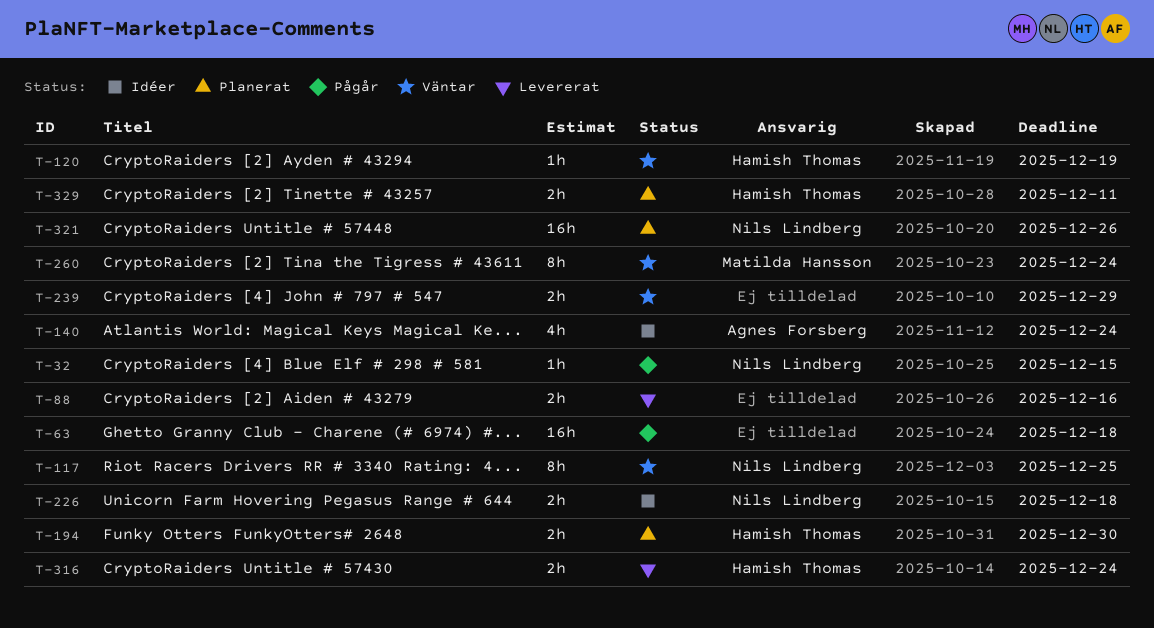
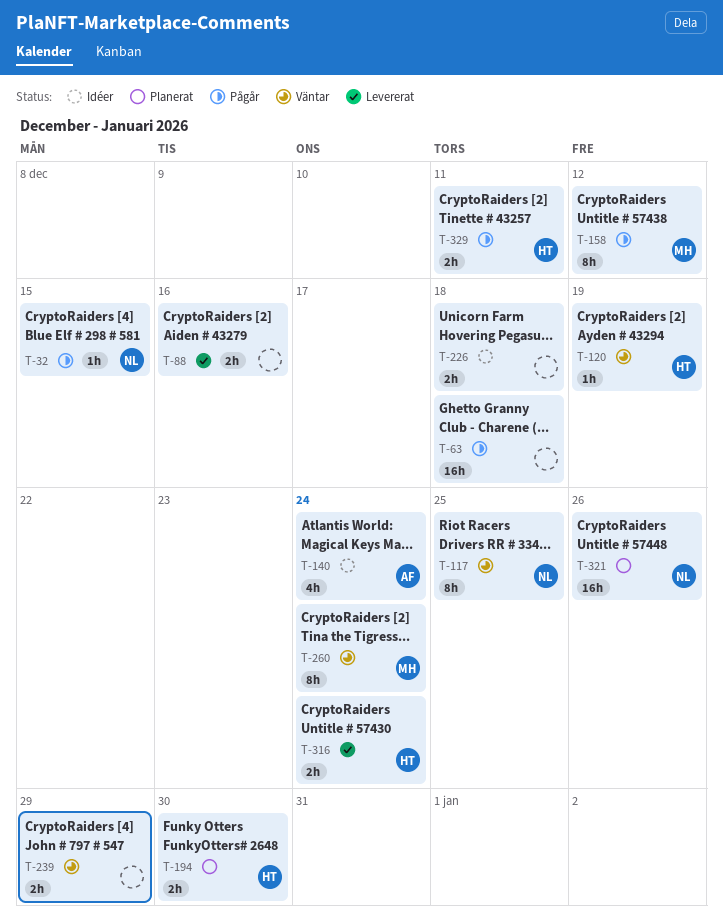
T-158: none -> present
T-226, owner: Nils Lindberg -> none
T-329, status: Planerat -> Pågår

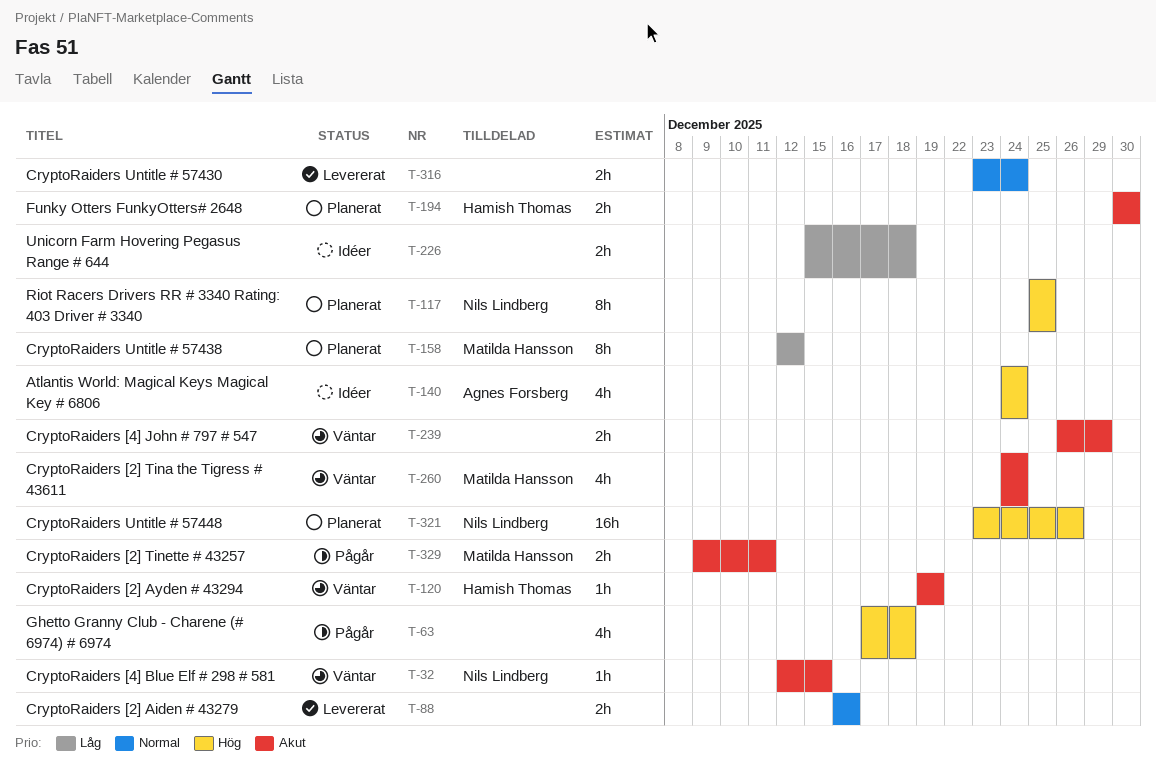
T-32, status: Pågår -> Väntar
T-63, estimate: 16h -> 4h
T-117, status: Väntar -> Planerat
T-158, status: Pågår -> Planerat
T-260, estimate: 8h -> 4h
T-316, owner: Hamish Thomas -> none
T-329, owner: Hamish Thomas -> Matilda Hansson

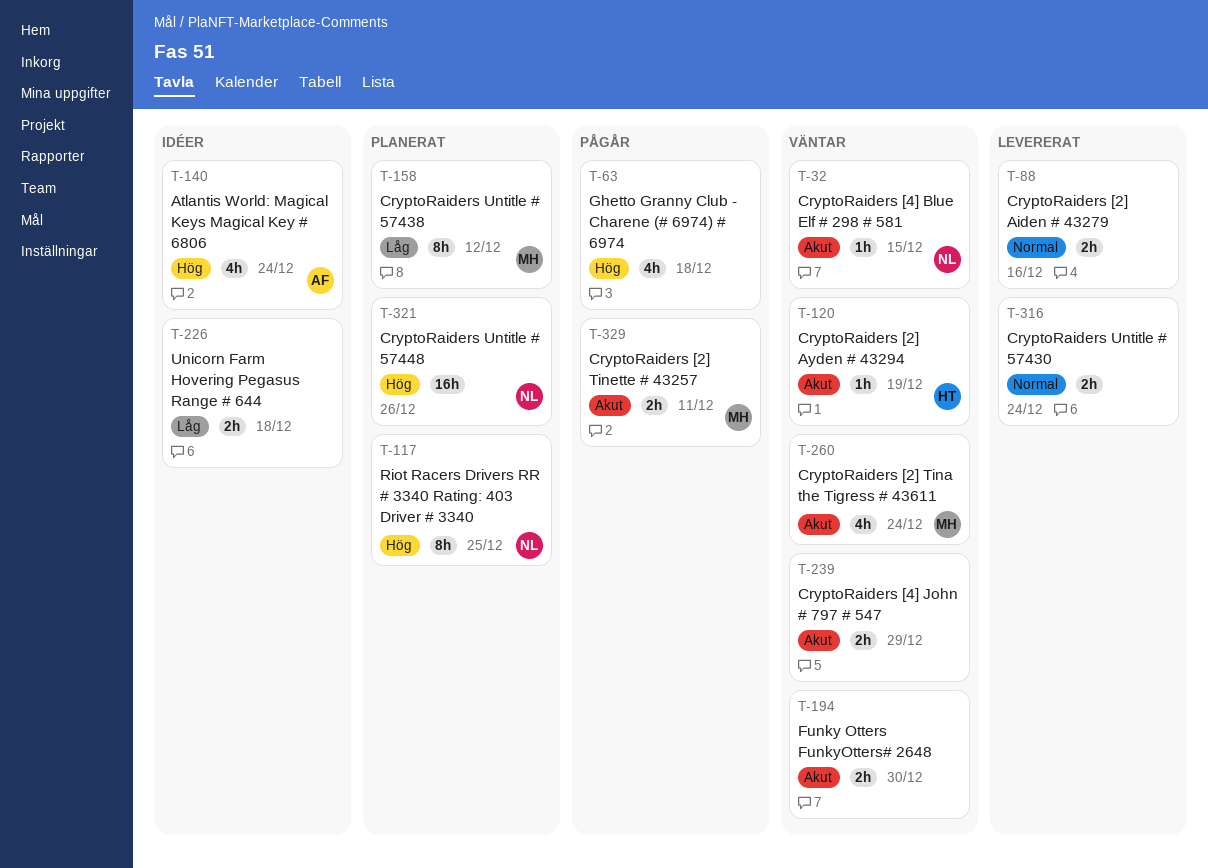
T-194, status: Planerat -> Väntar
T-194, owner: Hamish Thomas -> none

